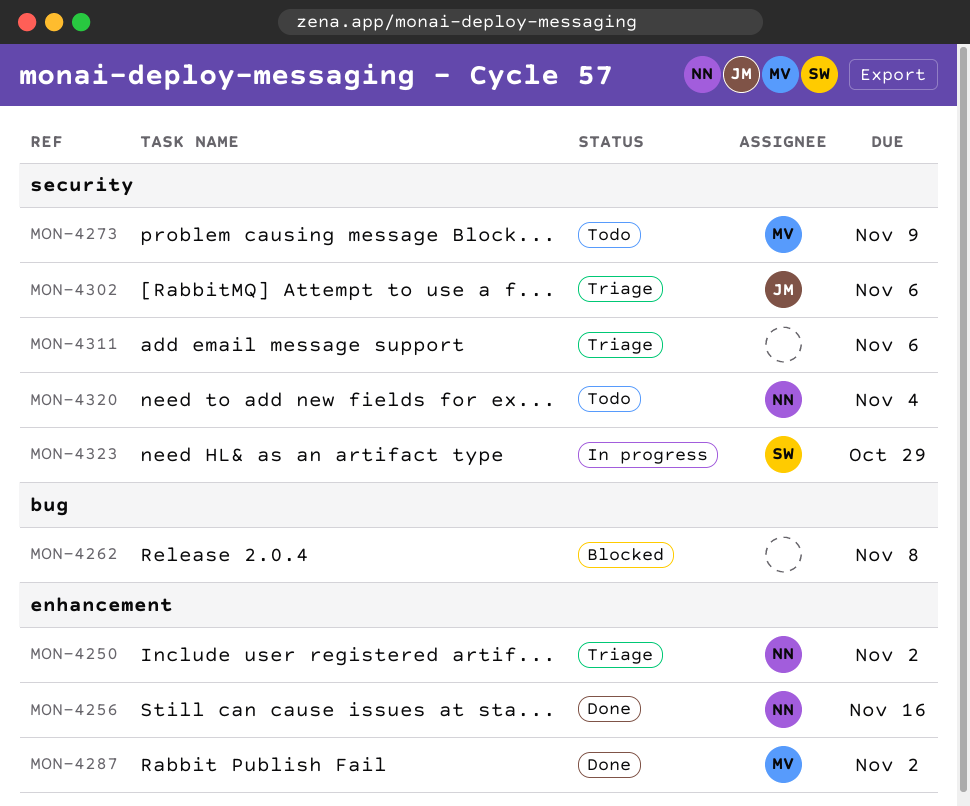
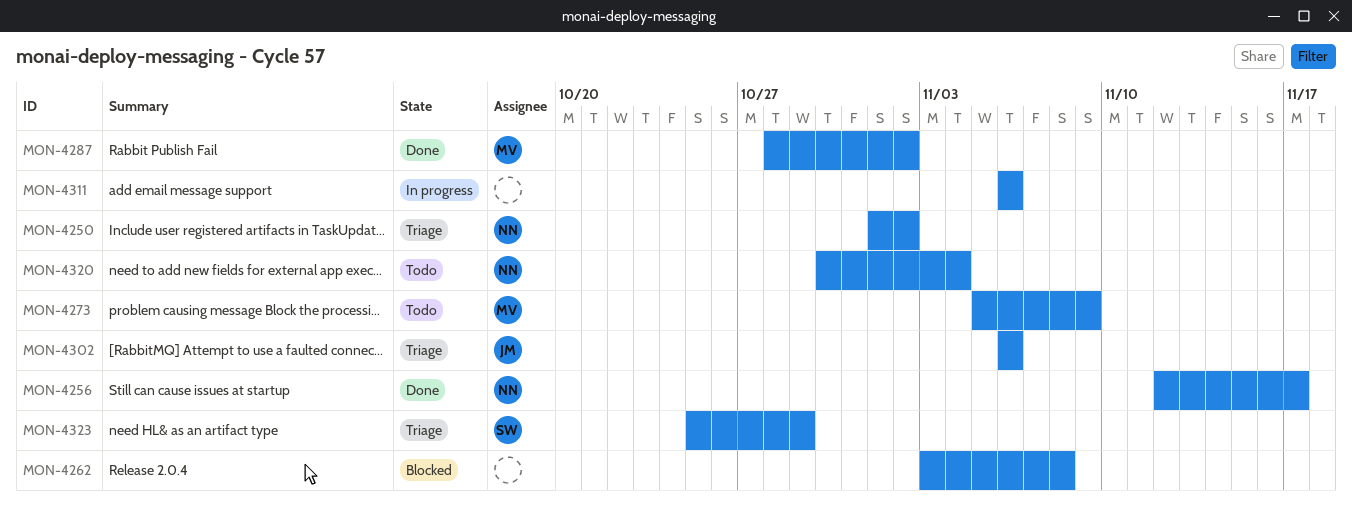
MON-4256, due: Nov 16 -> Nov 17
MON-4311, status: Triage -> In progress
MON-4323, status: In progress -> Triage

